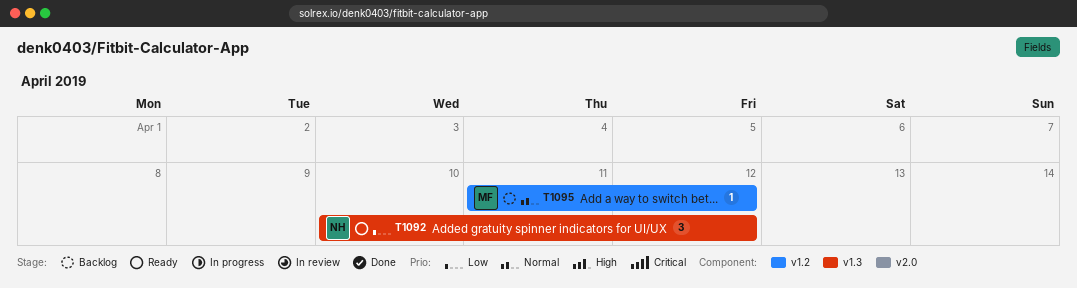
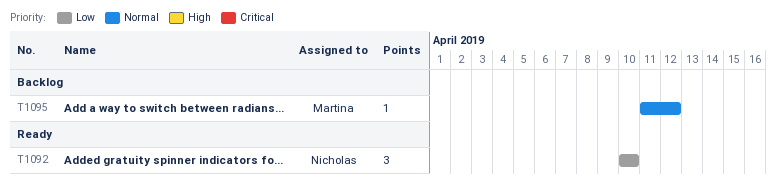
T1092, due: Apr 12 -> Apr 10

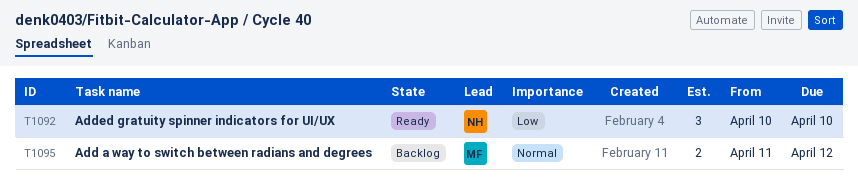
T1095, estimate: 1 -> 2

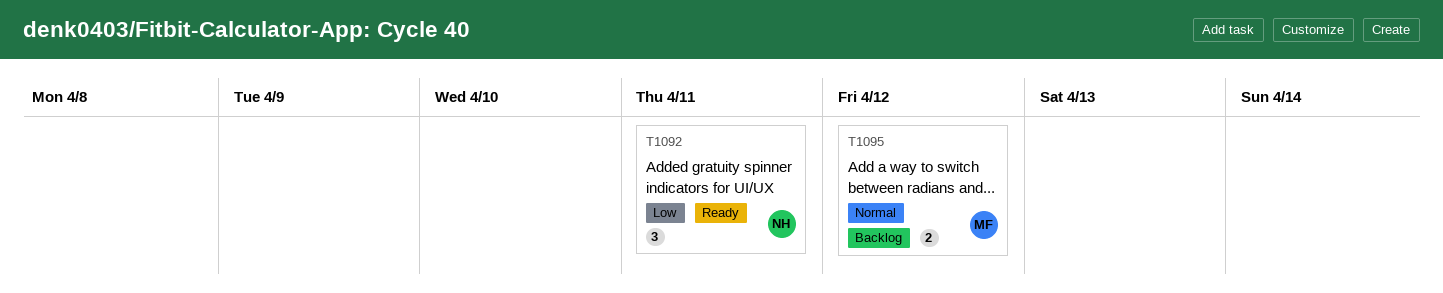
T1092, due: Apr 10 -> Apr 11

